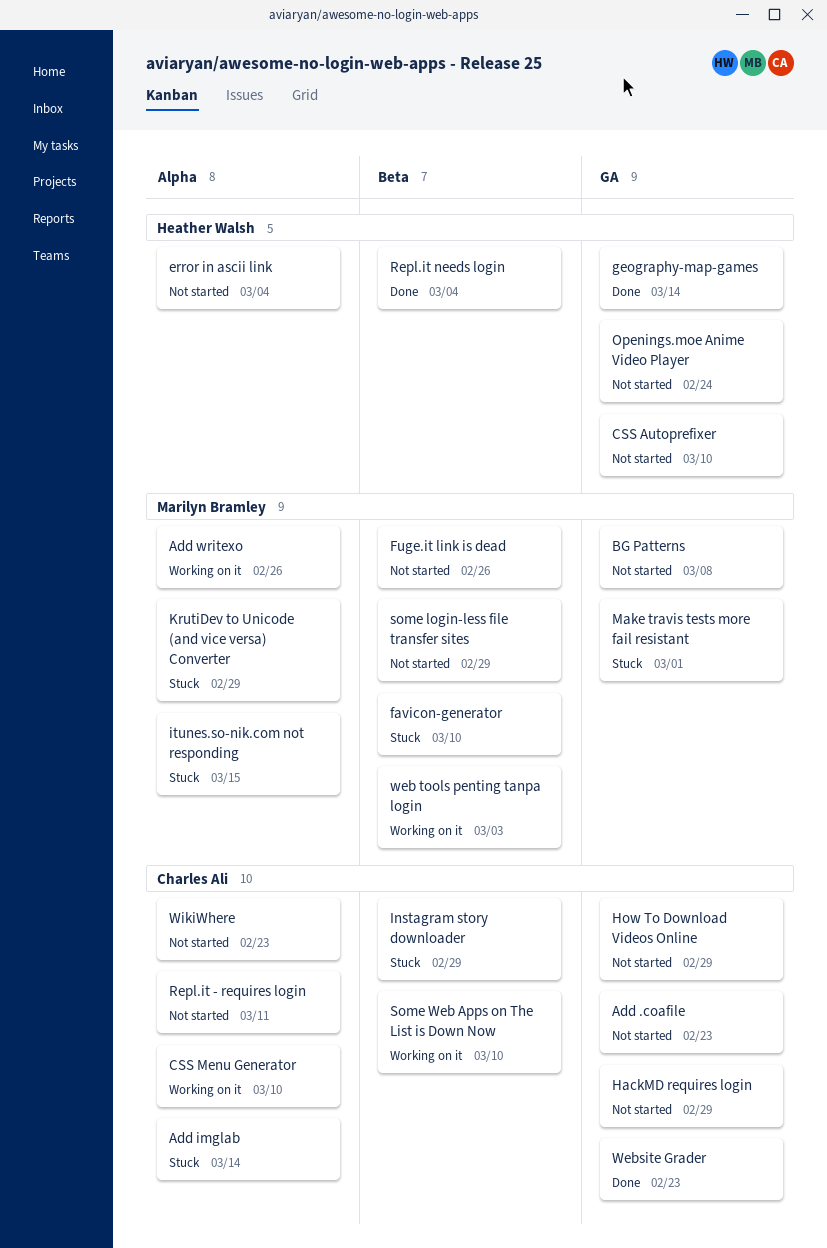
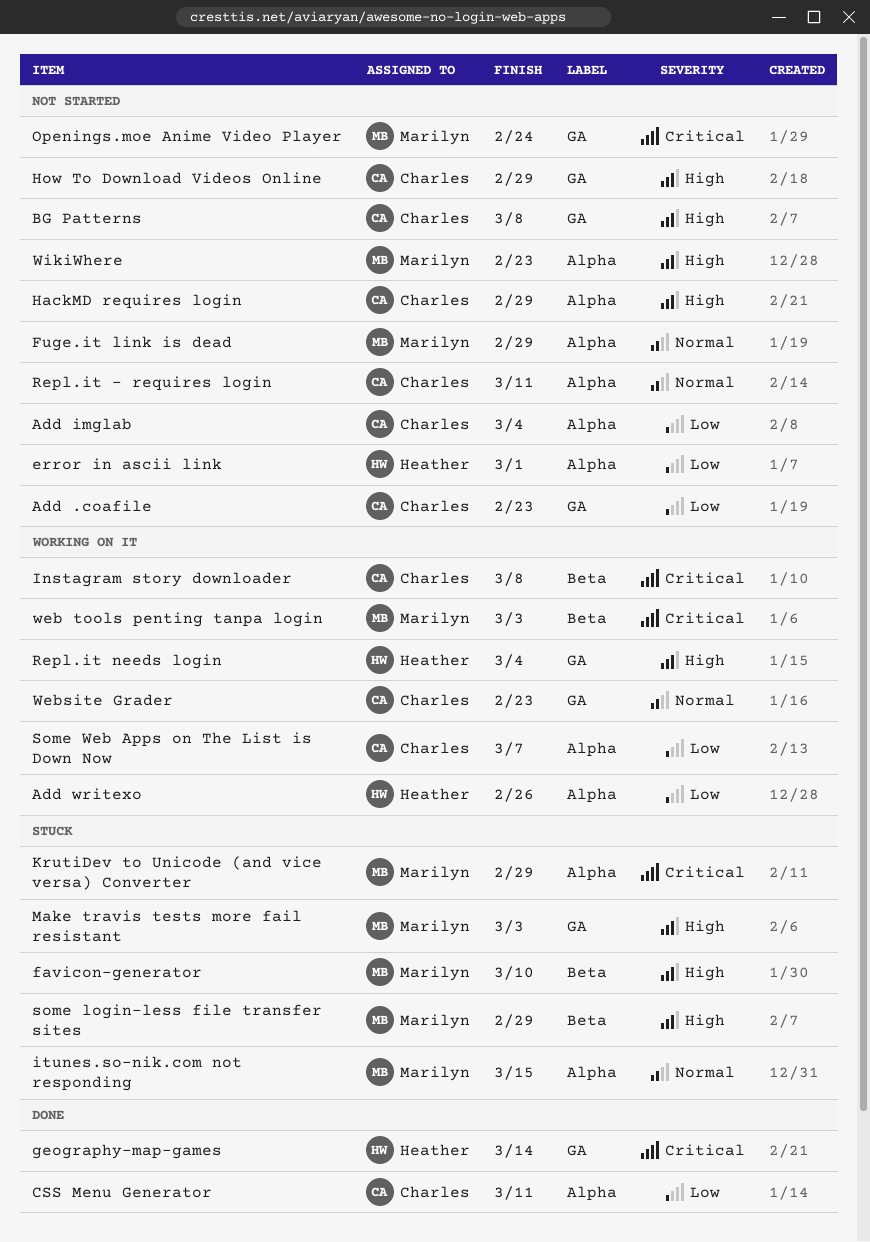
Add imglab, status: Stuck -> Not started
Add imglab, due: Mar 14 -> Mar 4
Add writexo, owner: Marilyn Bramley -> Heather Walsh
BG Patterns, owner: Marilyn Bramley -> Charles Ali
CSS Autoprefixer: present -> none
CSS Menu Generator, status: Working on it -> Done
CSS Menu Generator, due: Mar 10 -> Mar 11
error in ascii link, due: Mar 4 -> Mar 1
Fuge.it link is dead, label: Beta -> Alpha
Fuge.it link is dead, due: Feb 26 -> Feb 29
HackMD requires login, label: GA -> Alpha
Instagram story downloader, status: Stuck -> Working on it
Instagram story downloader, due: Feb 29 -> Mar 8
Make travis tests more fail resistant, due: Mar 1 -> Mar 3
Openings.moe Anime Video Player, owner: Heather Walsh -> Marilyn Bramley
Repl.it needs login, status: Done -> Working on it
Repl.it needs login, label: Beta -> GA
some login-less file transfer sites, status: Not started -> Stuck
Some Web Apps on The List is Down Now, label: Beta -> Alpha
Some Web Apps on The List is Down Now, due: Mar 10 -> Mar 7
Website Grader, status: Done -> Working on it
WikiWhere, owner: Charles Ali -> Marilyn Bramley

